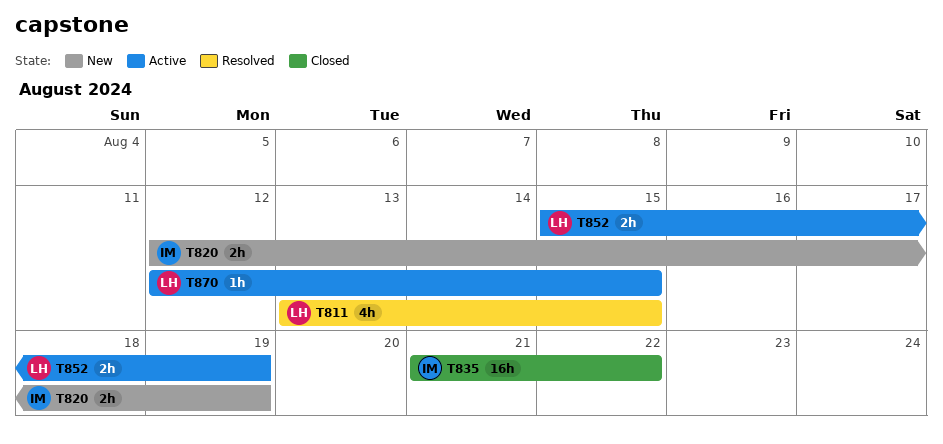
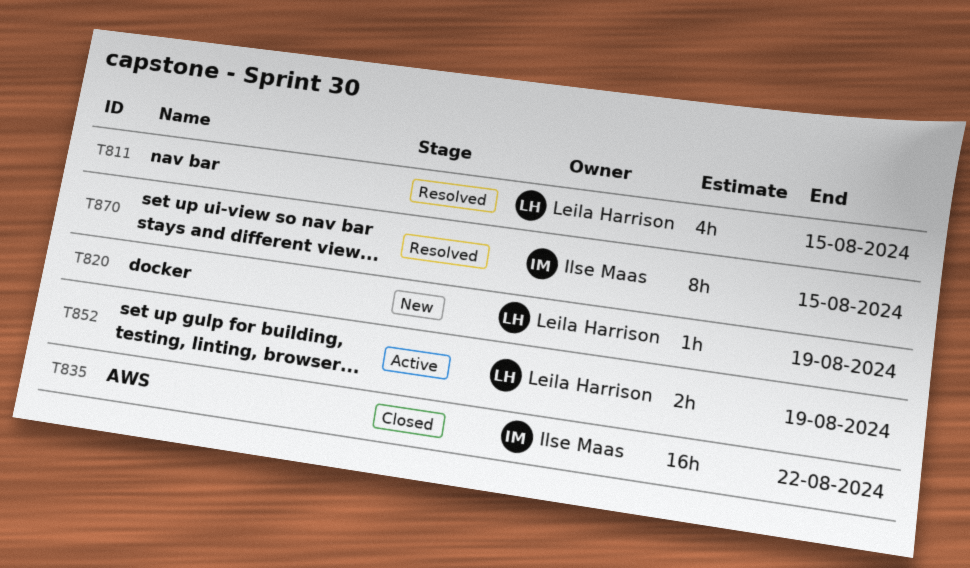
T820, owner: Ilse Maas -> Leila Harrison
T820, estimate: 2h -> 1h
T870, status: Active -> Resolved
T870, owner: Leila Harrison -> Ilse Maas
T870, estimate: 1h -> 8h

